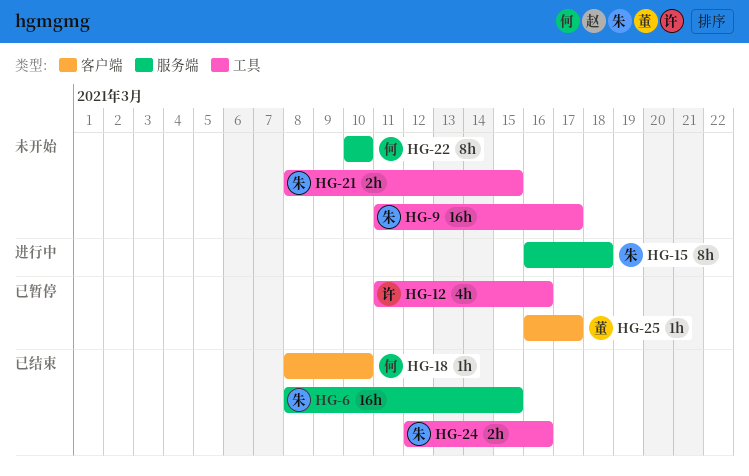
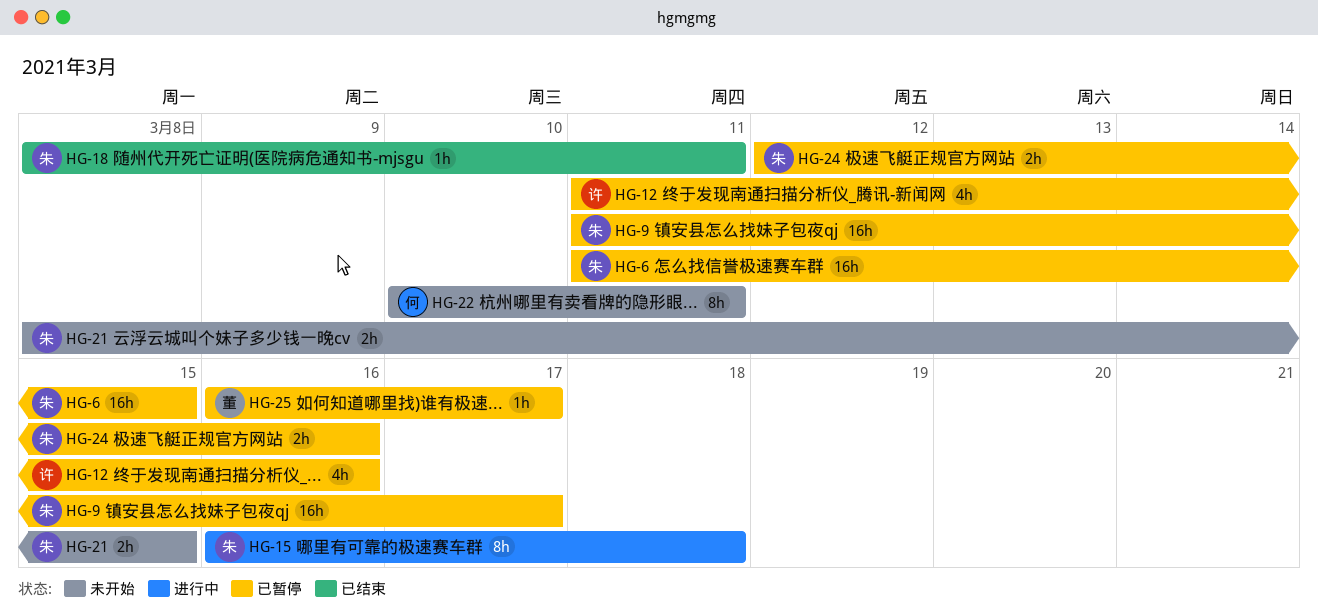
HG-6, status: 已结束 -> 已暂停
HG-6, start: Mar 8 -> Mar 11
HG-9, status: 未开始 -> 已暂停
HG-18, owner: 何 -> 朱
HG-18, due: Mar 10 -> Mar 11
HG-22, due: Mar 10 -> Mar 11
HG-24, status: 已结束 -> 已暂停

